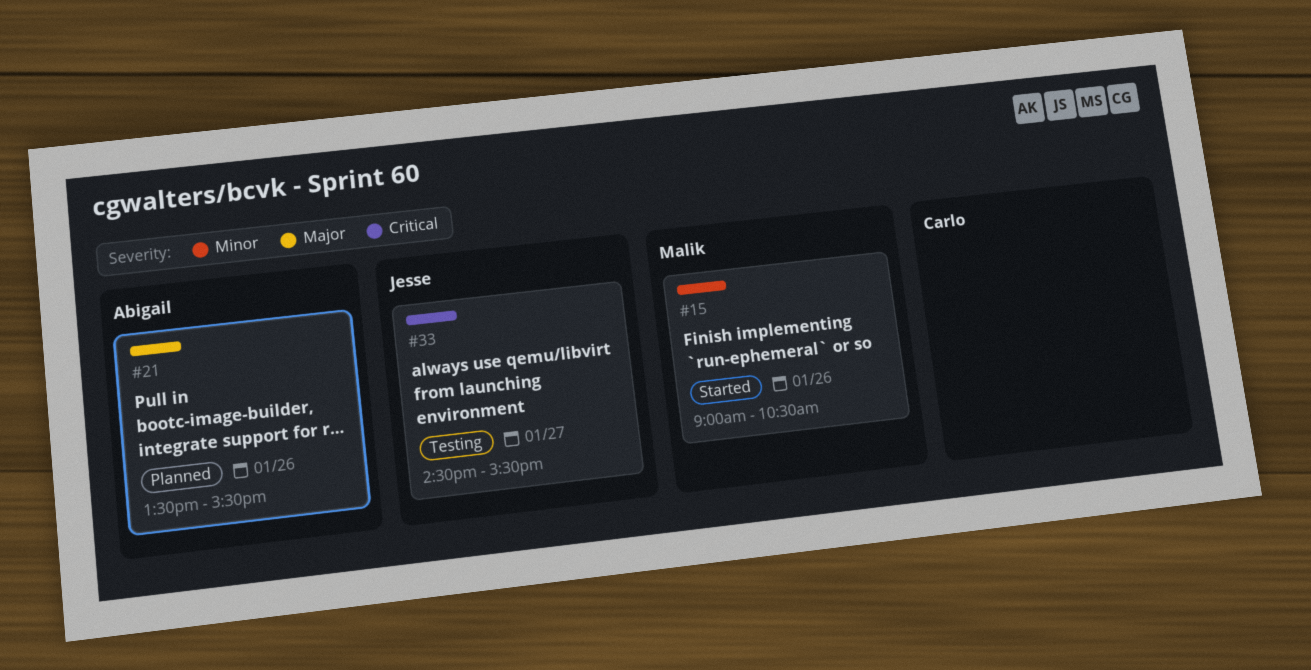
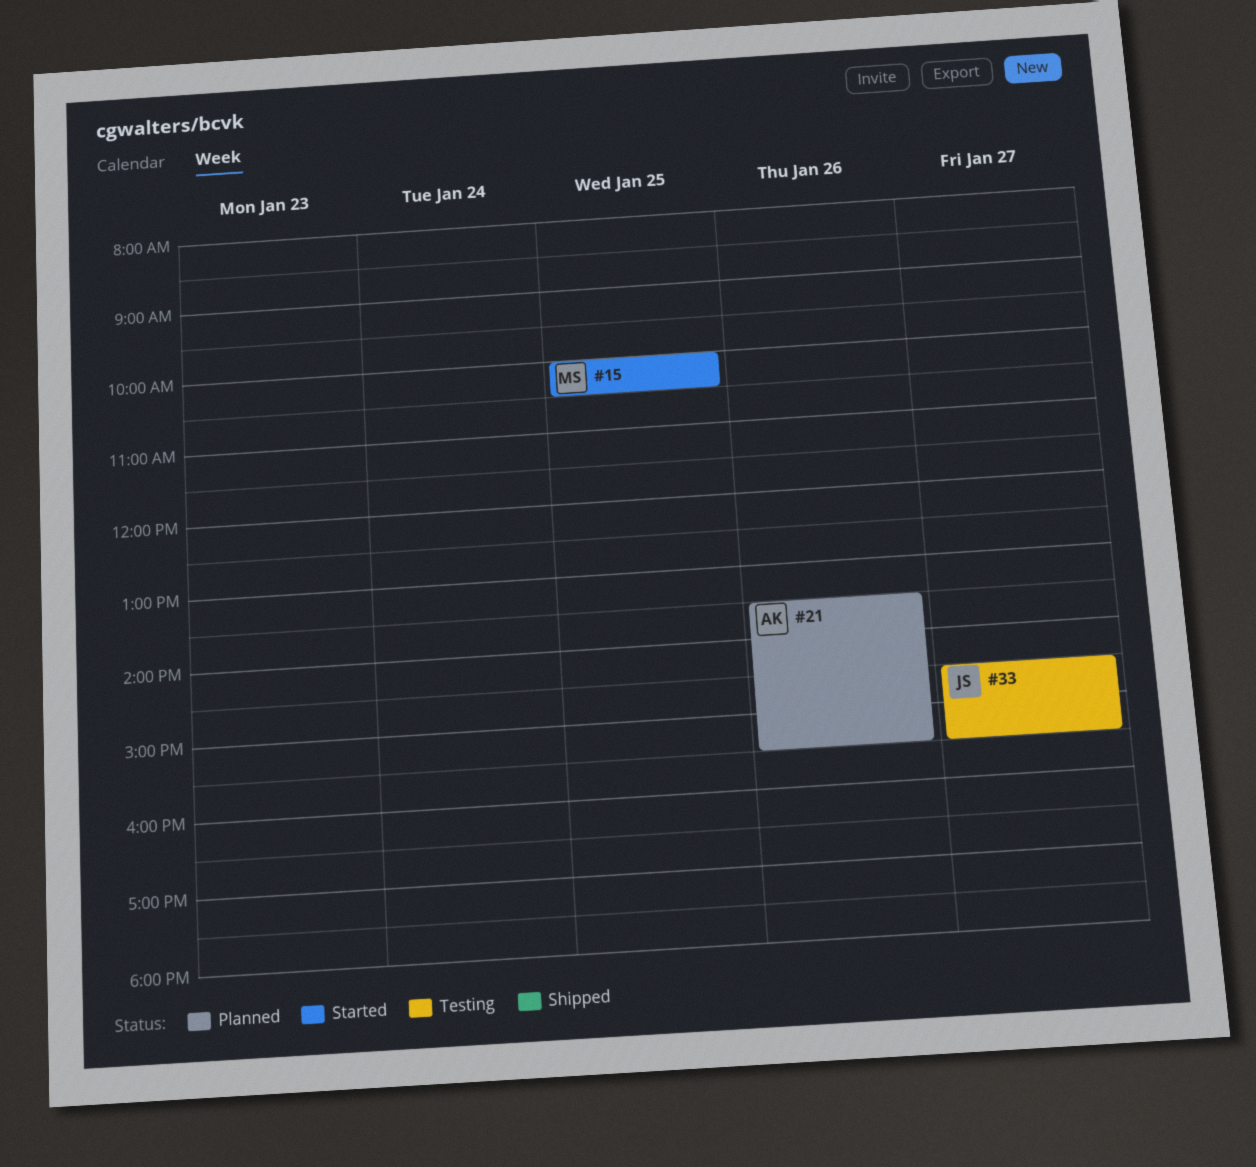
#15, day: Jan 26 -> Jan 25
#15, begins: 09:00 -> 10:00

